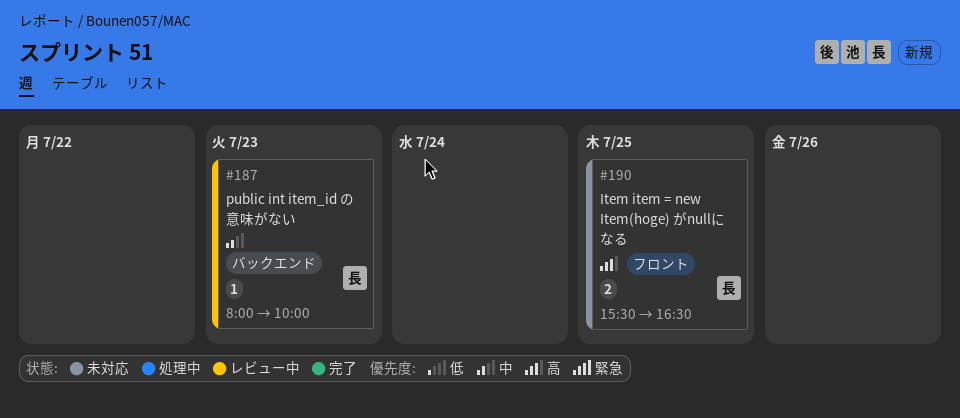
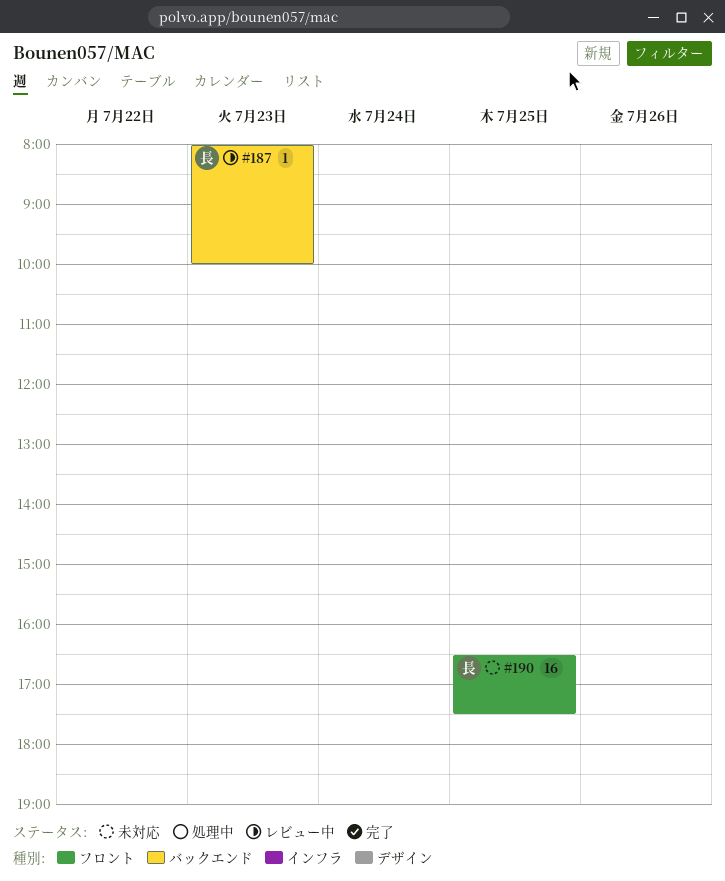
#190, estimate: 2 -> 16
#190, begins: 15:30 -> 16:30
#190, ends: 16:30 -> 17:30

